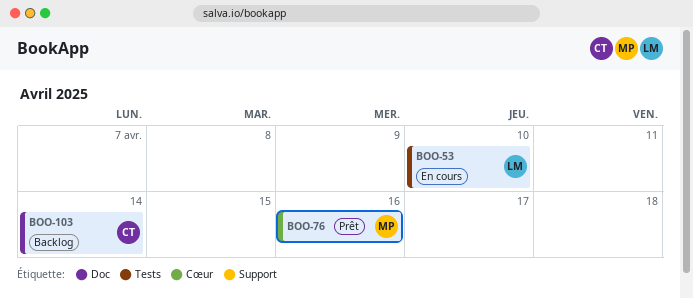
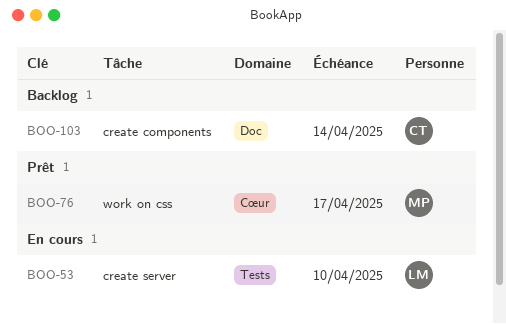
BOO-76, due: Apr 16 -> Apr 17

